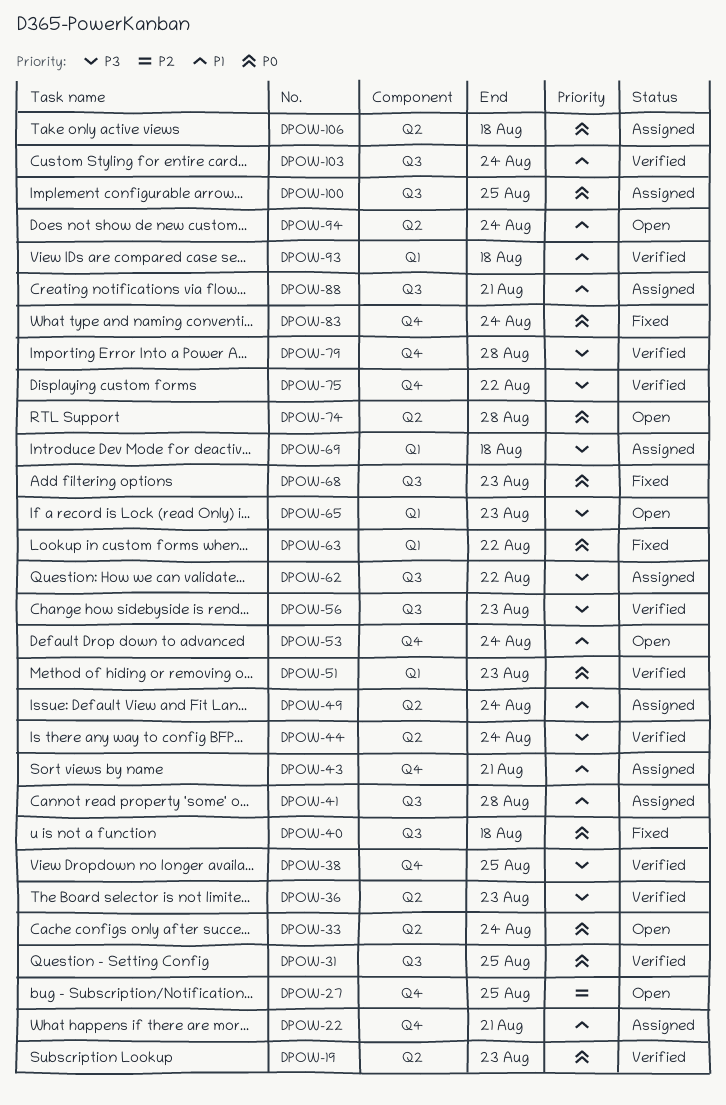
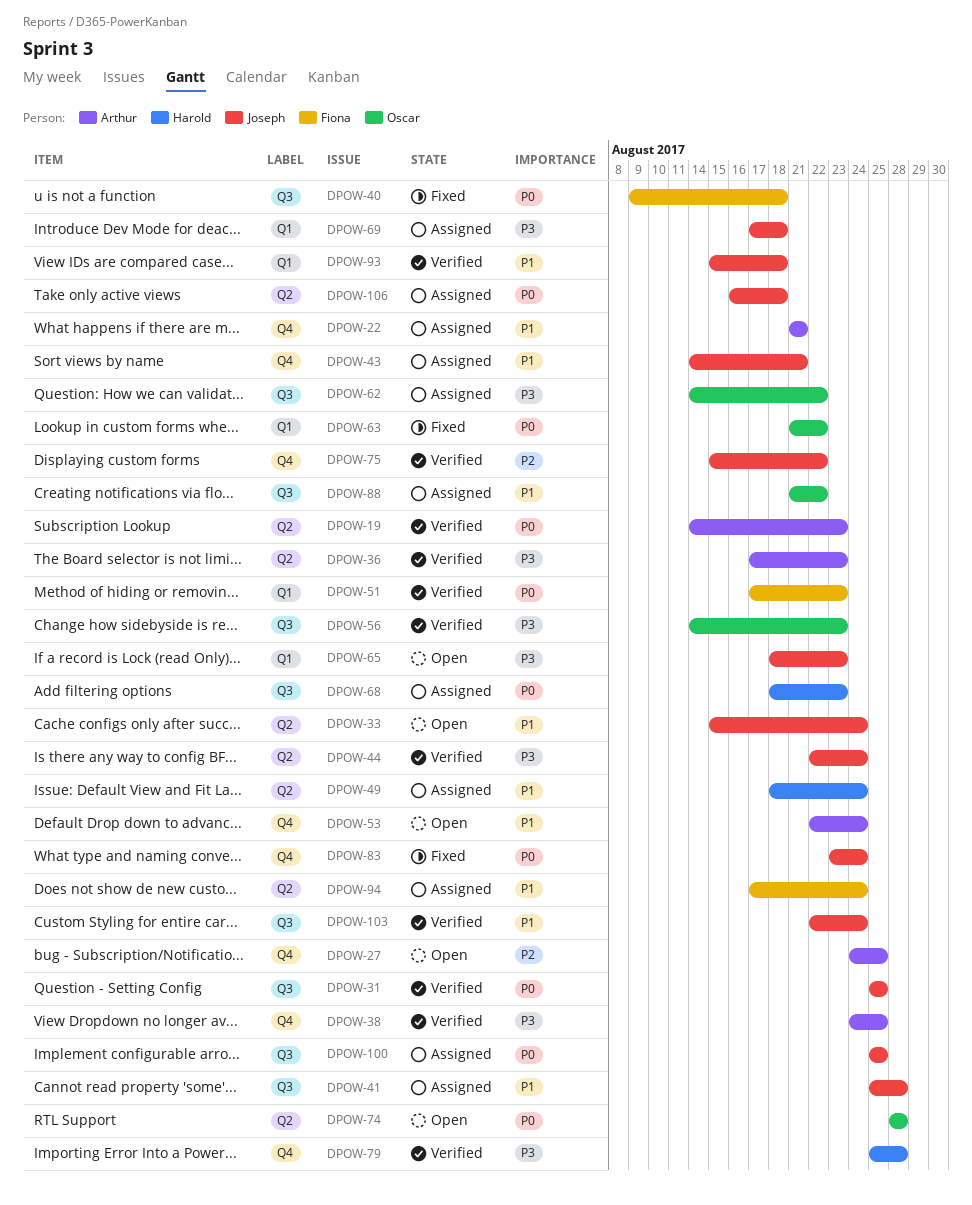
DPOW-33, priority: P0 -> P1
DPOW-68, status: Fixed -> Assigned
DPOW-75, priority: P3 -> P2
DPOW-88, due: Aug 21 -> Aug 22
DPOW-94, status: Open -> Assigned

